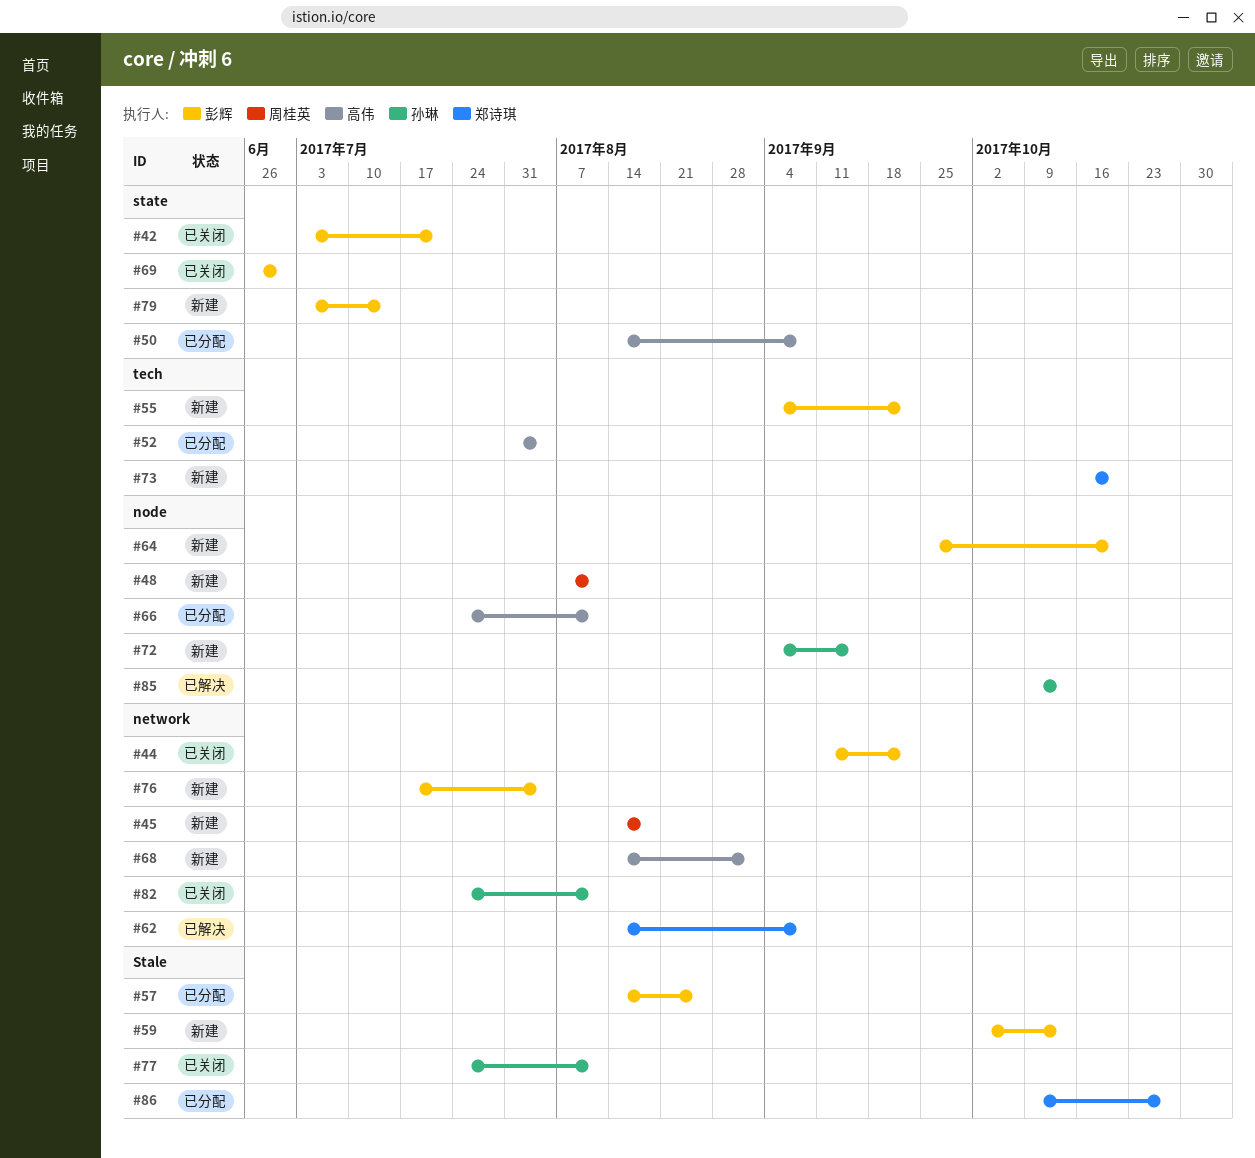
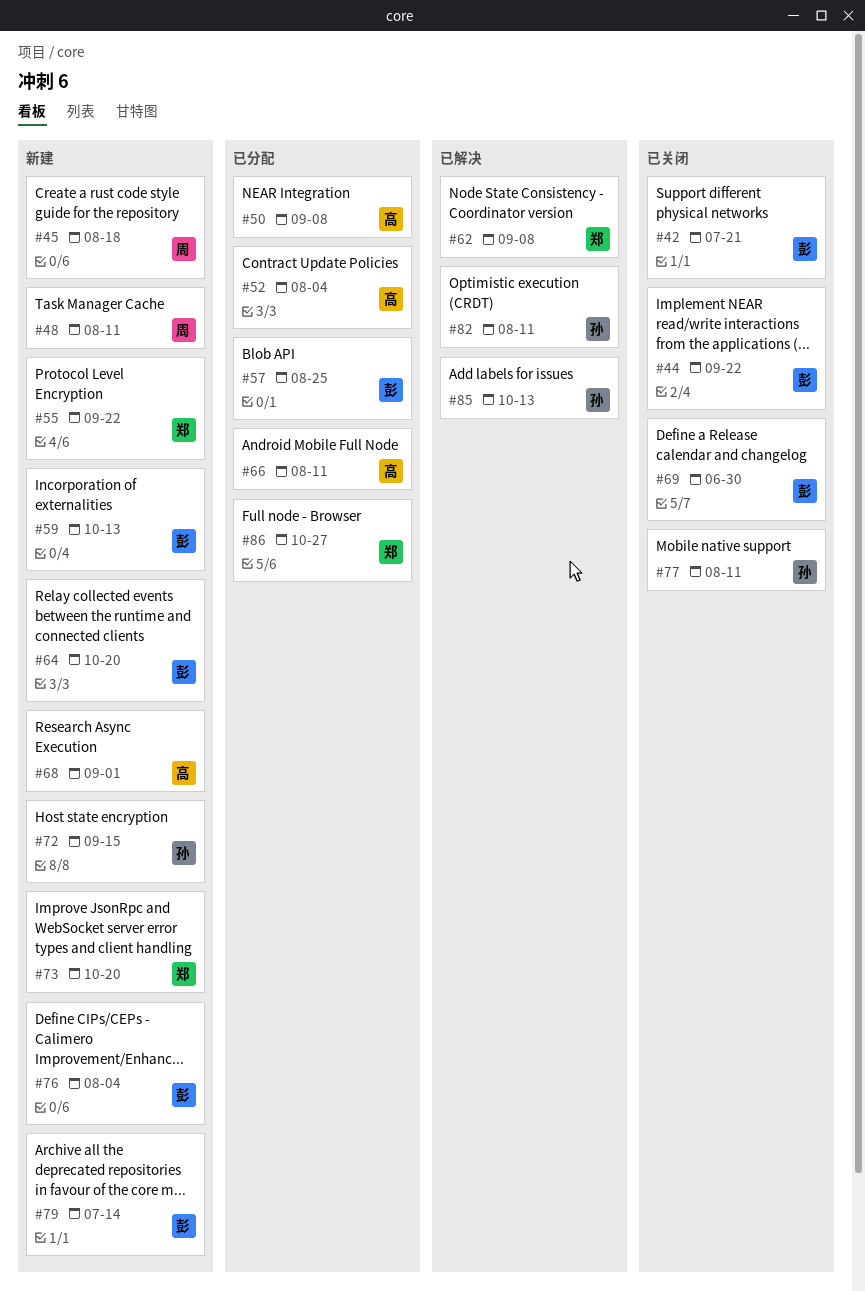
#55, owner: 彭辉 -> 郑诗琪
#82, status: 已关闭 -> 已解决

